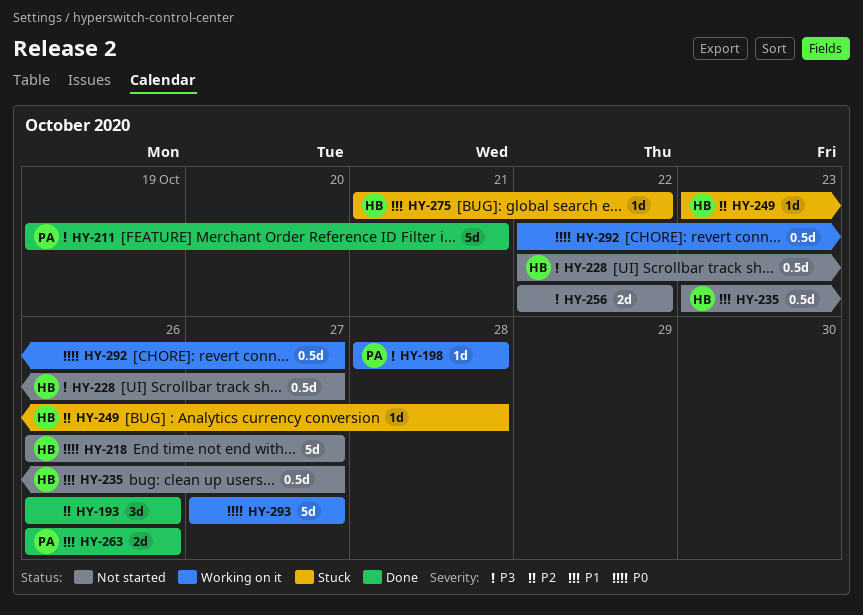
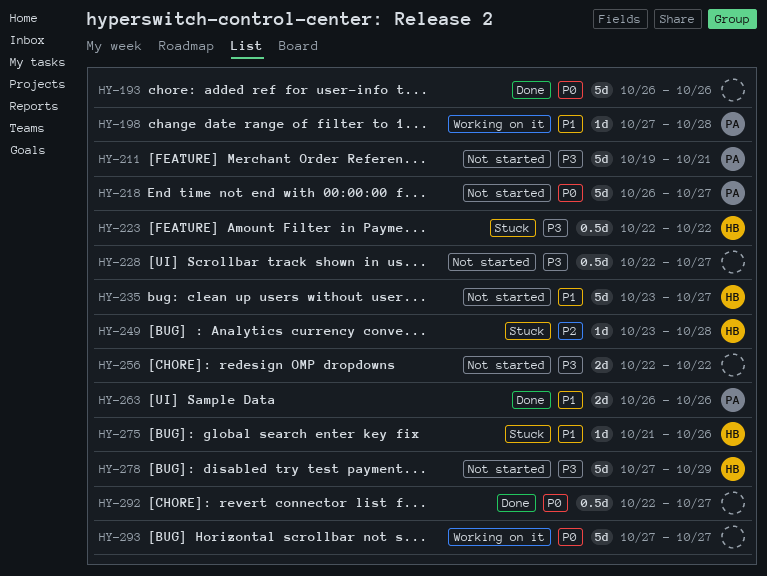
HY-193, priority: P2 -> P0
HY-193, estimate: 3d -> 5d
HY-198, priority: P3 -> P1
HY-198, start: Oct 28 -> Oct 27
HY-211, status: Done -> Not started
HY-218, owner: HB -> PA
HY-223: none -> present
HY-228, owner: HB -> none
HY-235, estimate: 0.5d -> 5d
HY-275, due: Oct 22 -> Oct 26
HY-278: none -> present
HY-292, status: Working on it -> Done

